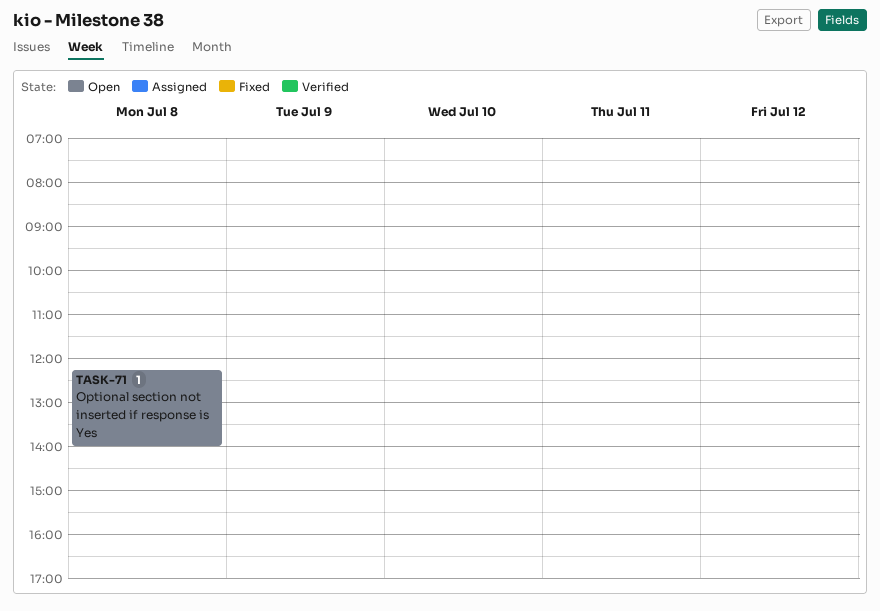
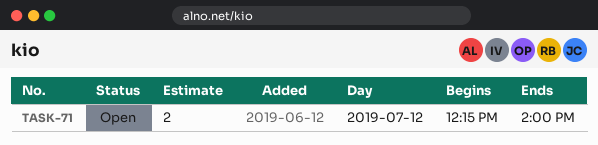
TASK-71, estimate: 1 -> 2
TASK-71, day: Jul 8 -> Jul 12

